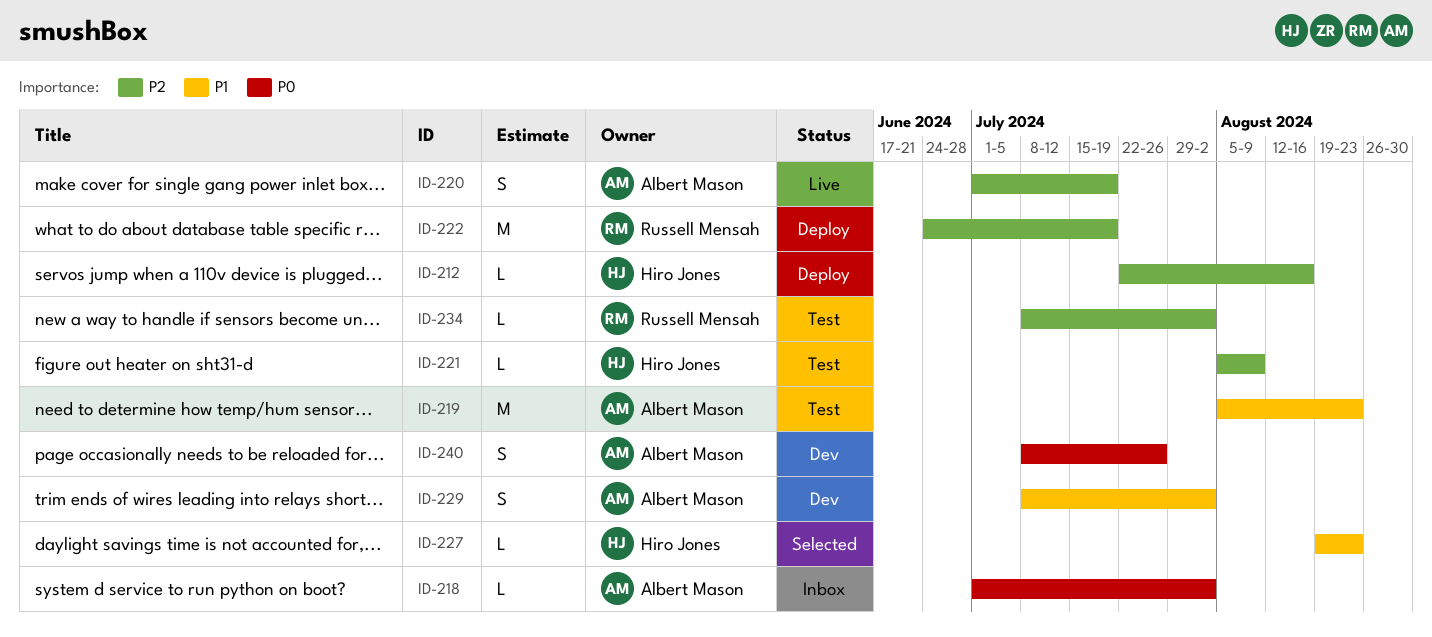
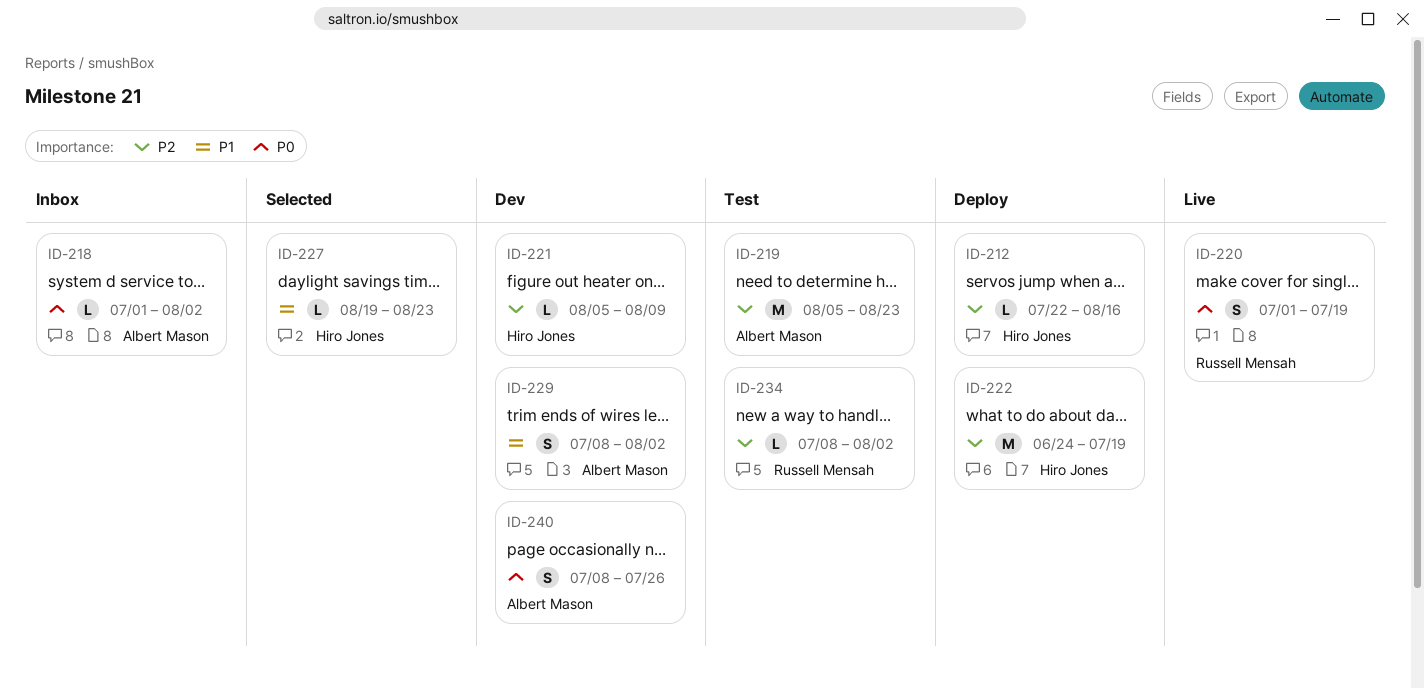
ID-219, priority: P1 -> P2
ID-220, owner: Albert Mason -> Russell Mensah
ID-220, priority: P2 -> P0
ID-221, status: Test -> Dev
ID-222, owner: Russell Mensah -> Hiro Jones

